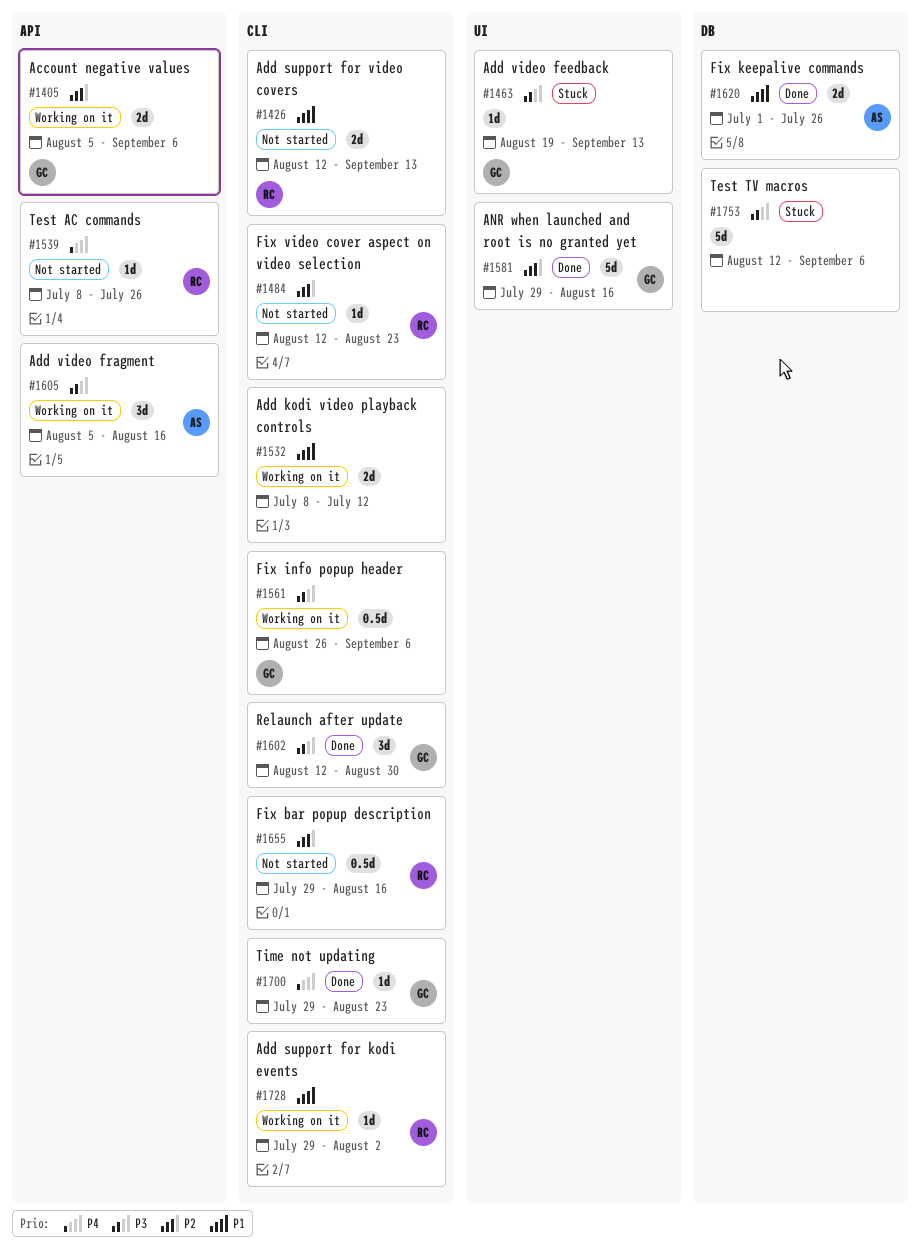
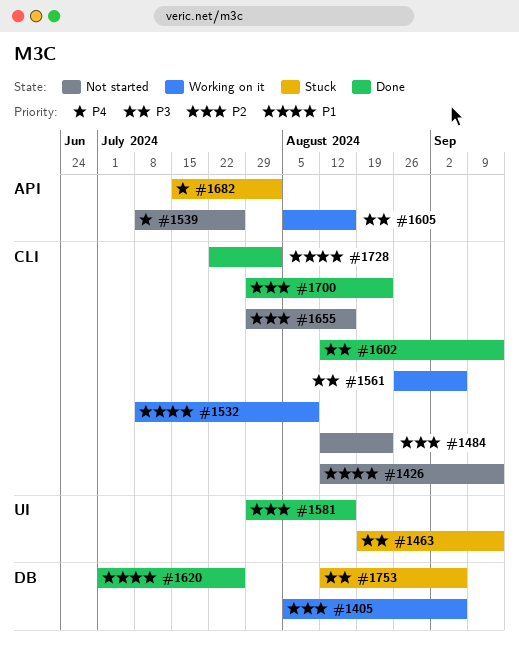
#1405, label: API -> DB
#1532, due: Jul 12 -> Aug 9
#1602, due: Aug 30 -> Sep 13
#1682: none -> present
#1700, priority: P4 -> P2
#1728, status: Working on it -> Done
#1728, start: Jul 29 -> Jul 22

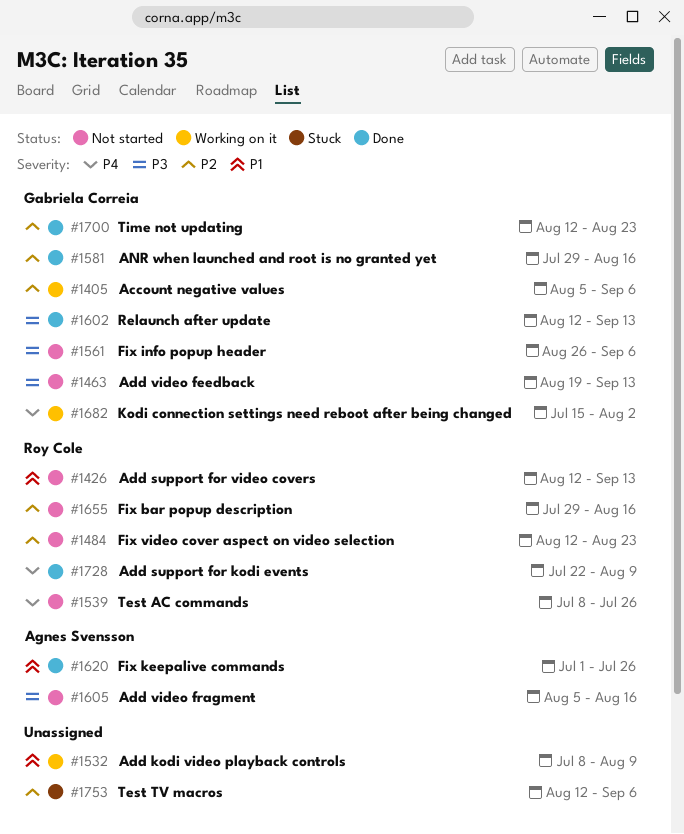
#1463, status: Stuck -> Not started
#1561, status: Working on it -> Not started
#1605, status: Working on it -> Not started
#1682, status: Stuck -> Working on it
#1700, start: Jul 29 -> Aug 12
#1728, priority: P1 -> P4
#1728, due: Aug 2 -> Aug 9
#1753, priority: P3 -> P2

